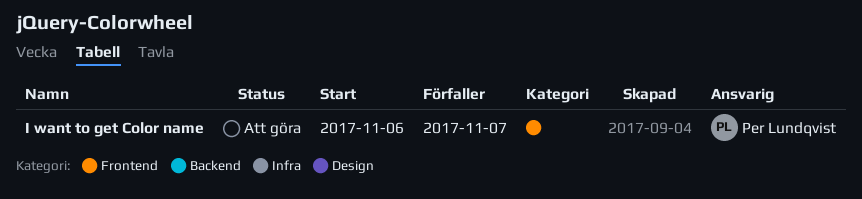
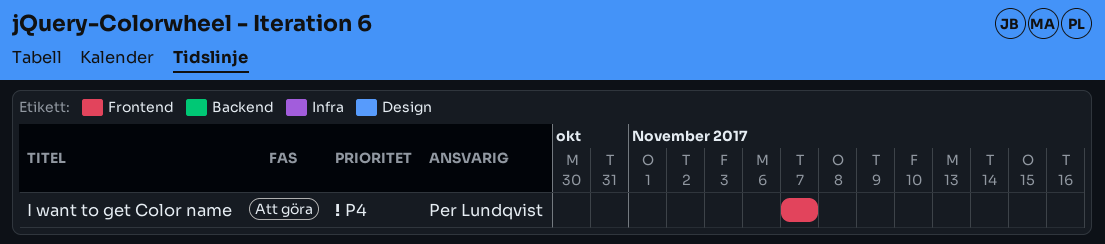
I want to get Color name, start: Nov 6 -> Nov 7

